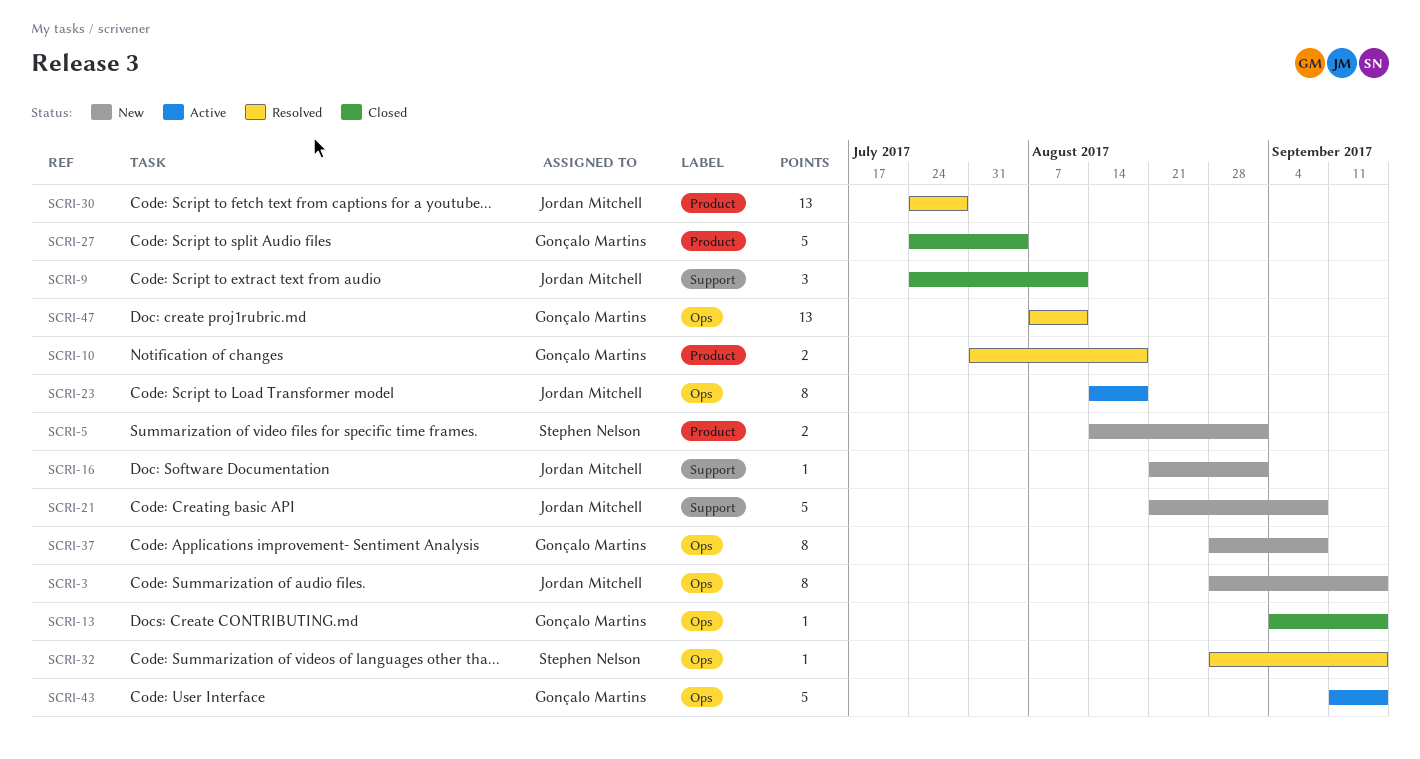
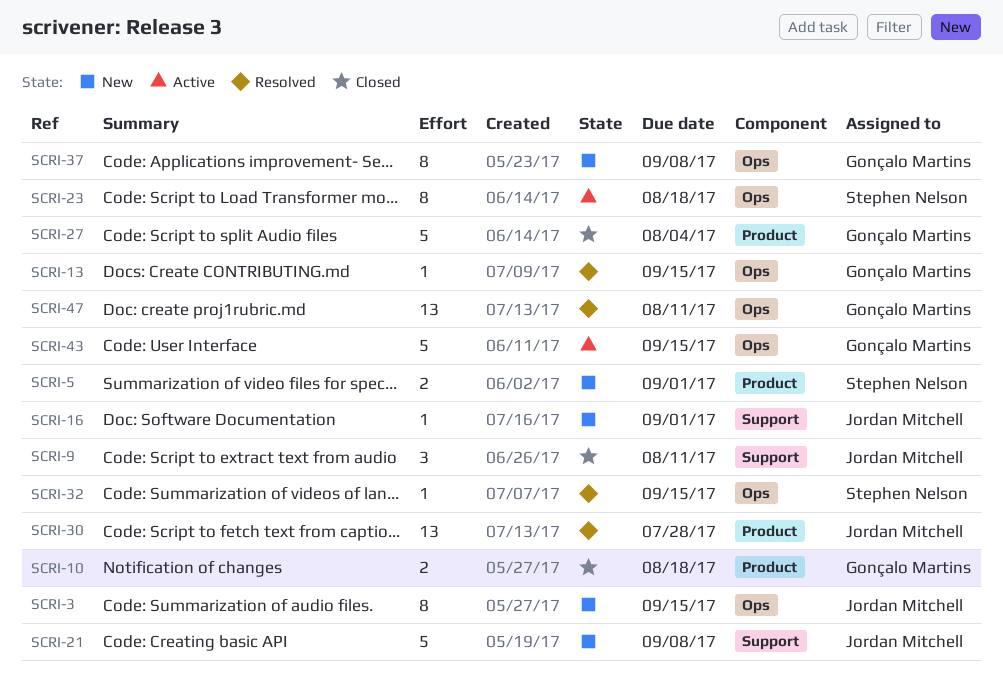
SCRI-10, status: Resolved -> Closed
SCRI-13, status: Closed -> Resolved
SCRI-23, owner: Jordan Mitchell -> Stephen Nelson

